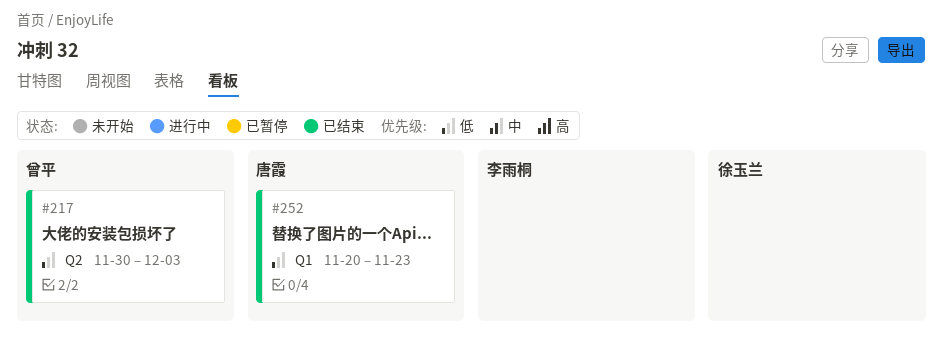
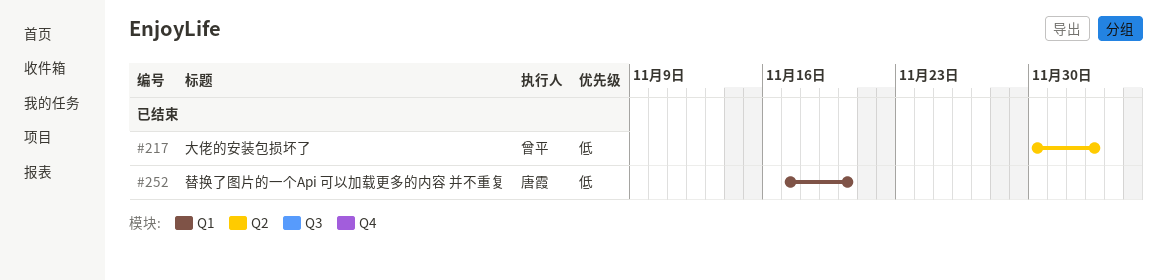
#252, start: Nov 20 -> Nov 17
#252, due: Nov 23 -> Nov 20

